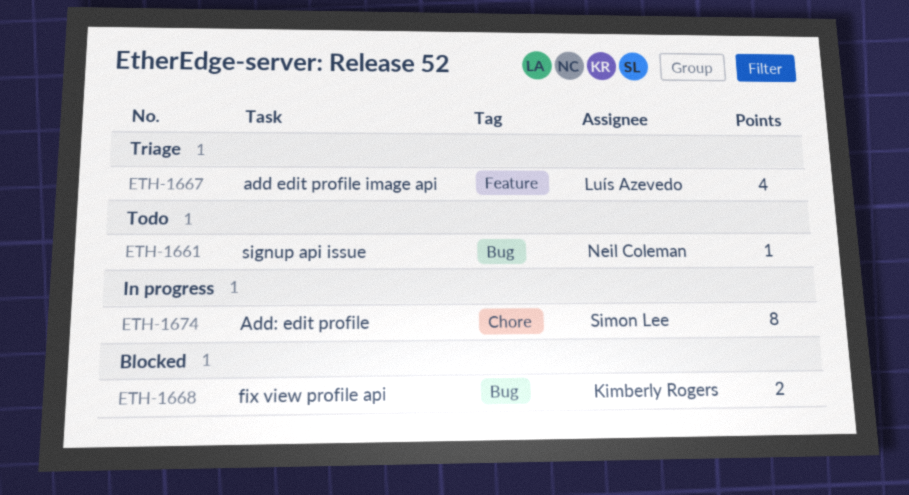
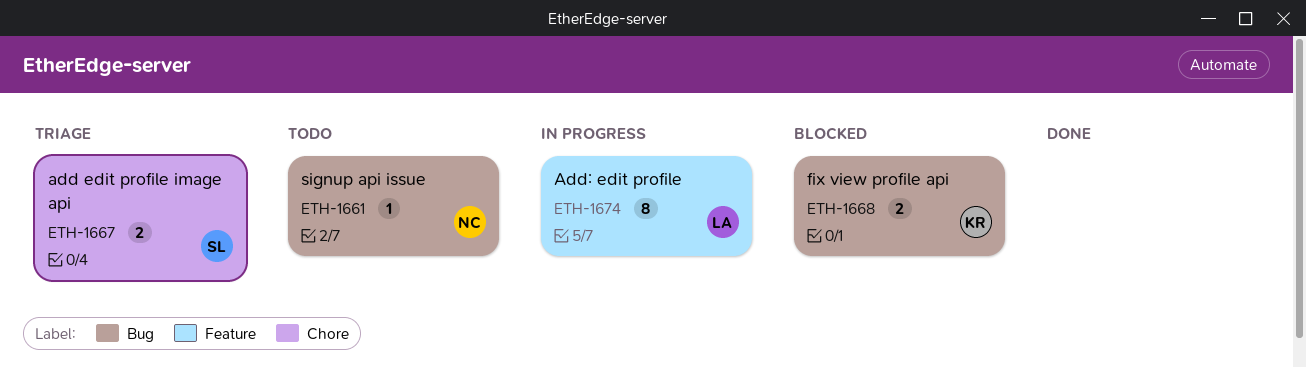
ETH-1667, owner: Luís Azevedo -> Simon Lee
ETH-1667, label: Feature -> Chore
ETH-1667, estimate: 4 -> 2
ETH-1674, owner: Simon Lee -> Luís Azevedo
ETH-1674, label: Chore -> Feature

